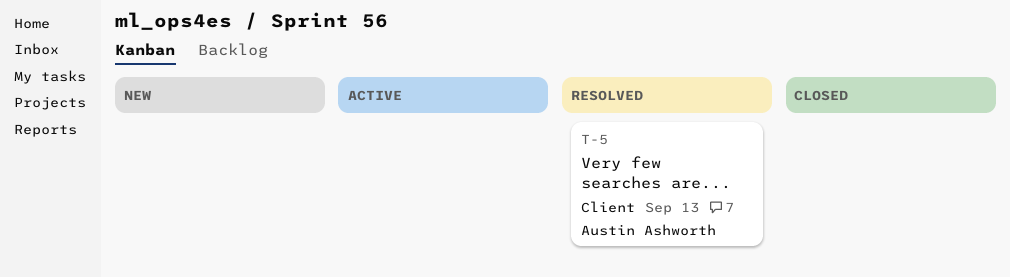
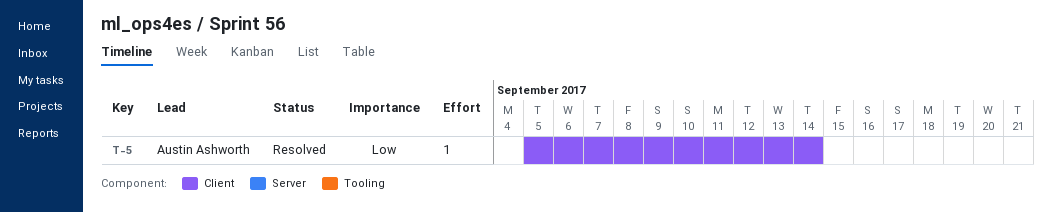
T-5, due: Sep 13 -> Sep 14

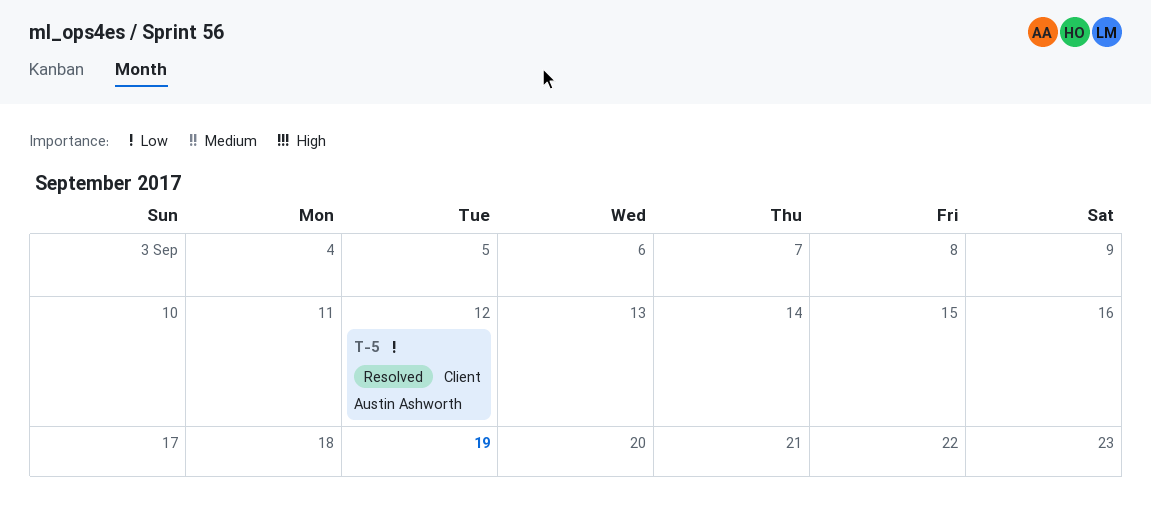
T-5, due: Sep 14 -> Sep 12

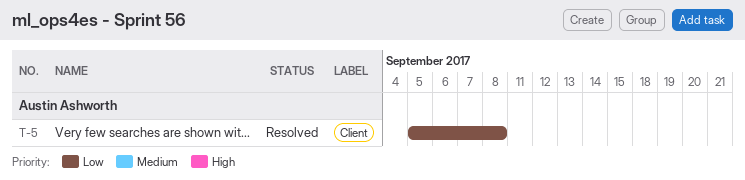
T-5, due: Sep 12 -> Sep 8

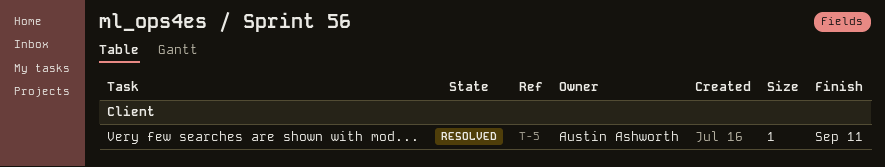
T-5, due: Sep 8 -> Sep 11

